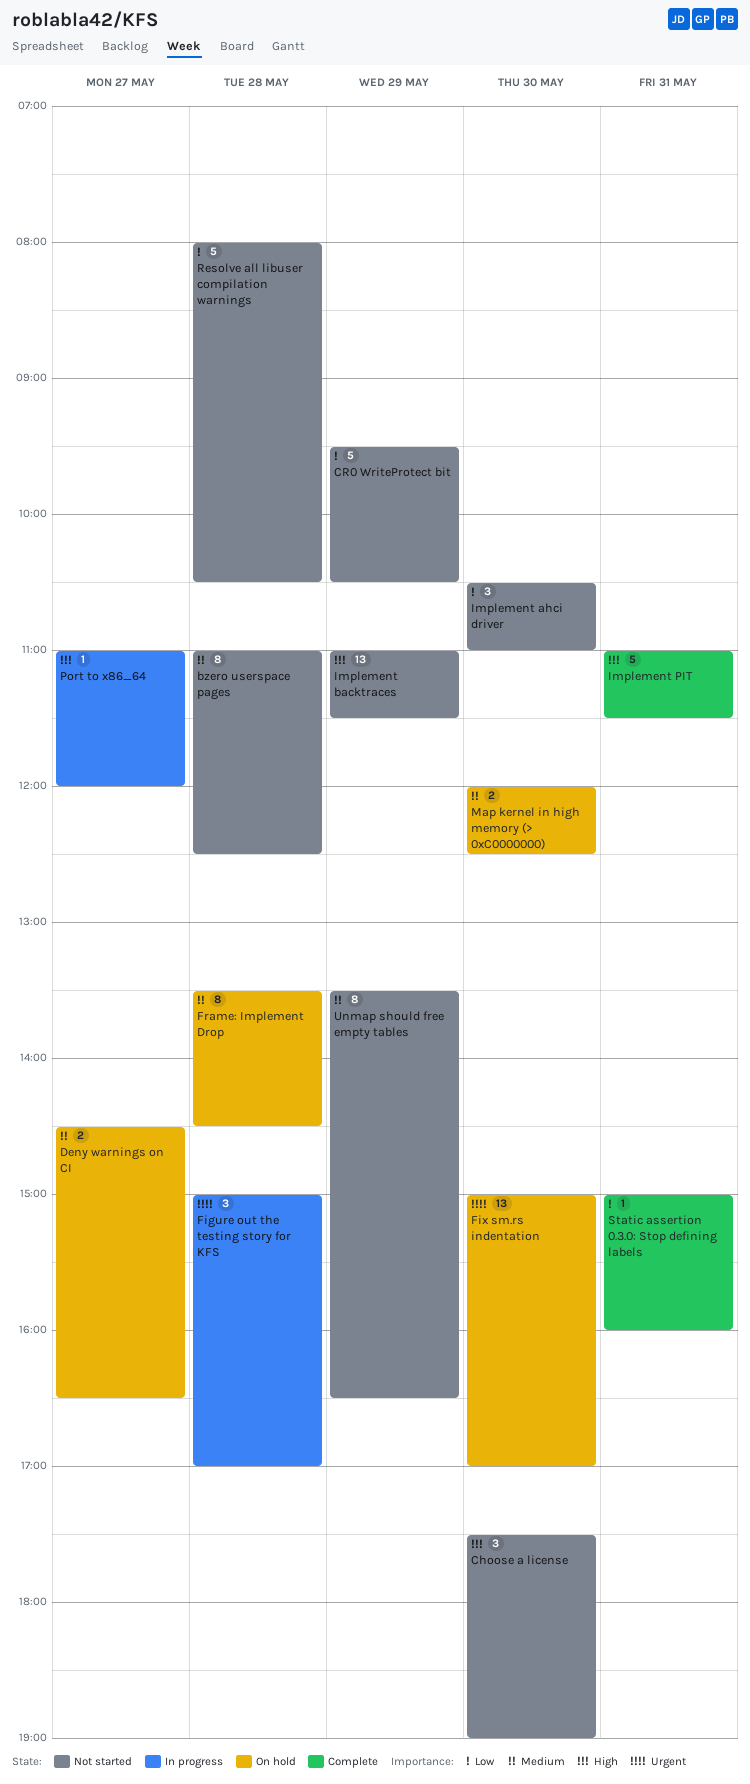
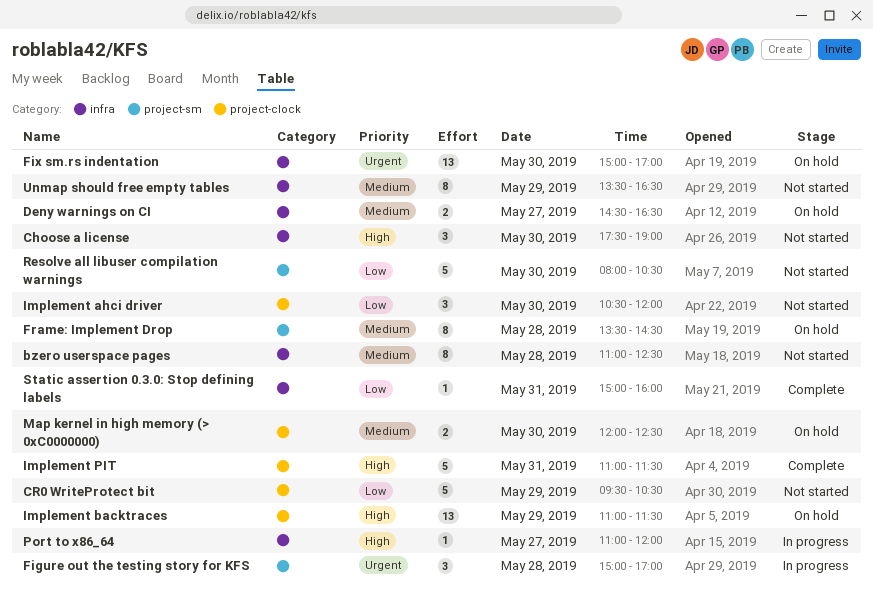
Implement ahci driver, ends: 11:00 -> 12:00
Implement backtraces, status: Not started -> On hold
Resolve all libuser compilation warnings, day: May 28 -> May 30

